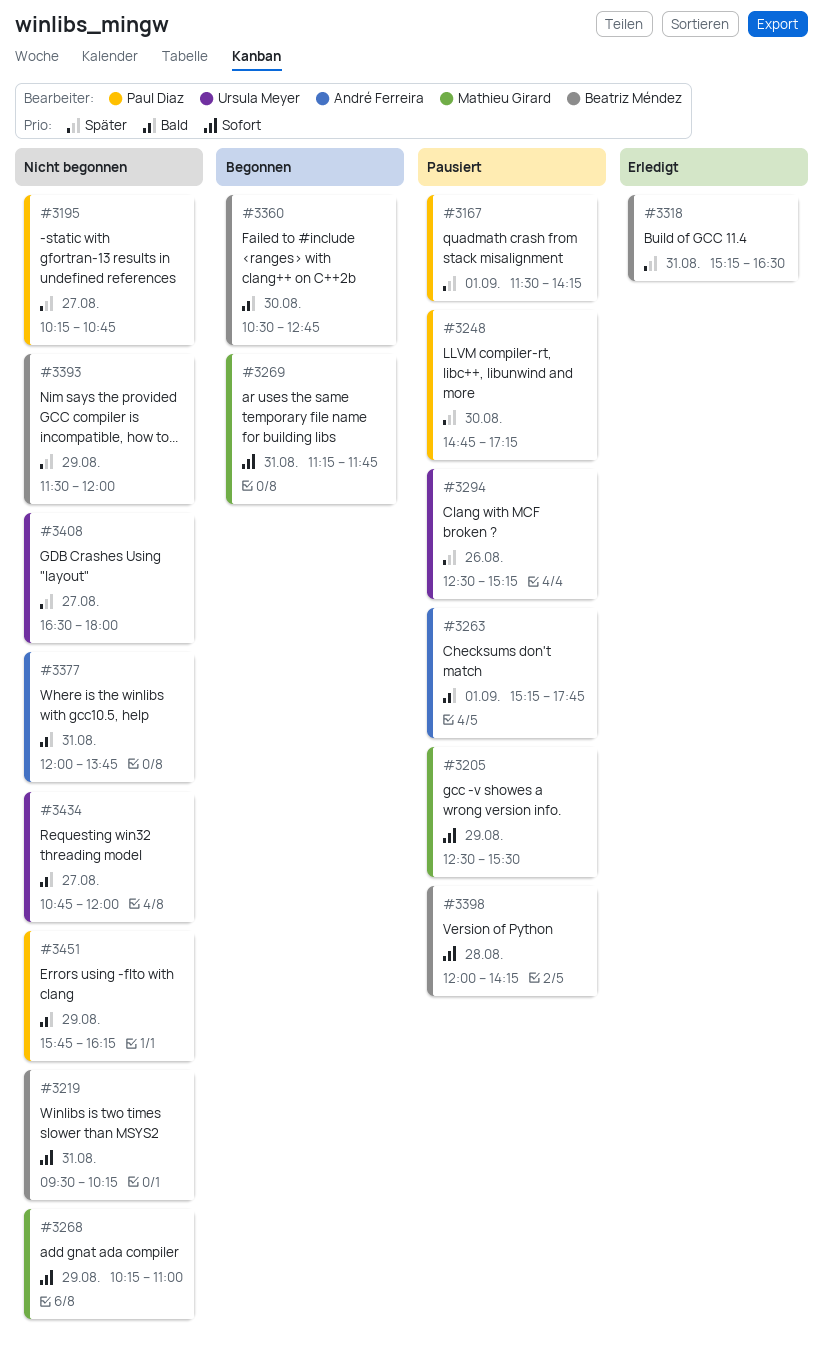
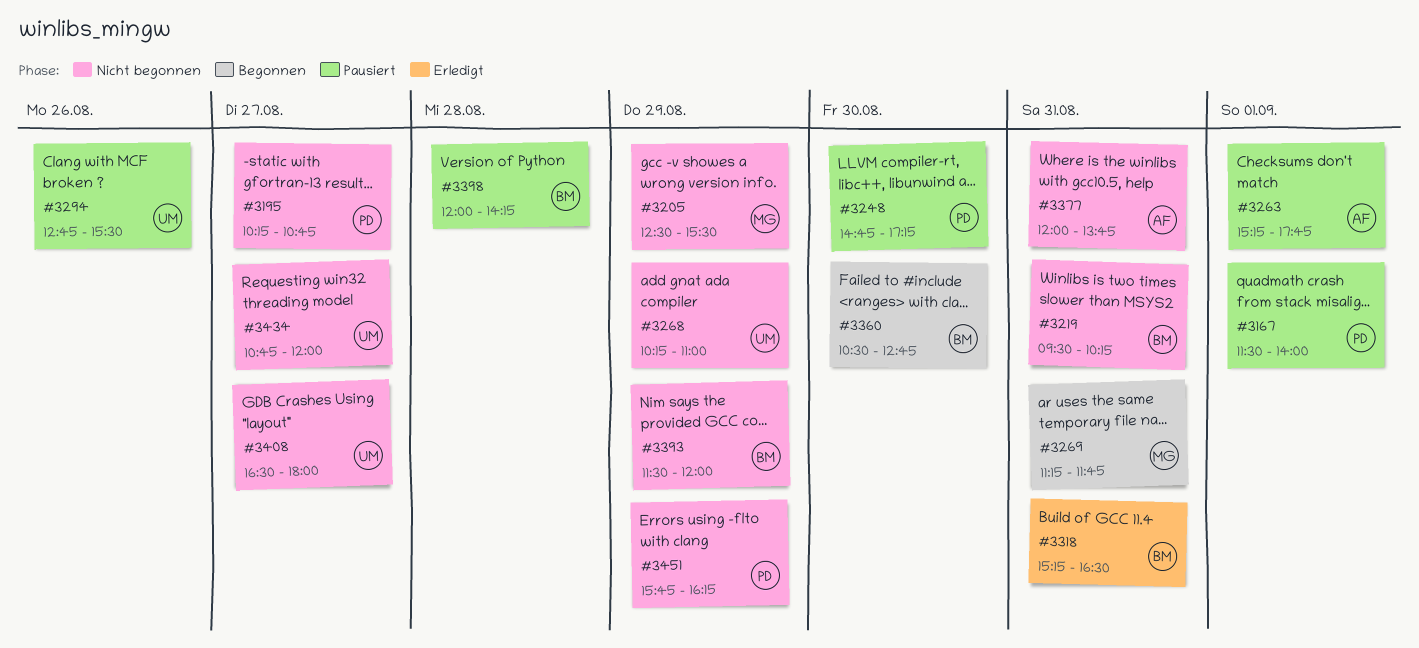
#3167, ends: 14:15 -> 14:00
#3205, status: Pausiert -> Nicht begonnen
#3268, owner: Mathieu Girard -> Ursula Meyer
#3294, begins: 12:30 -> 12:45
#3294, ends: 15:15 -> 15:30

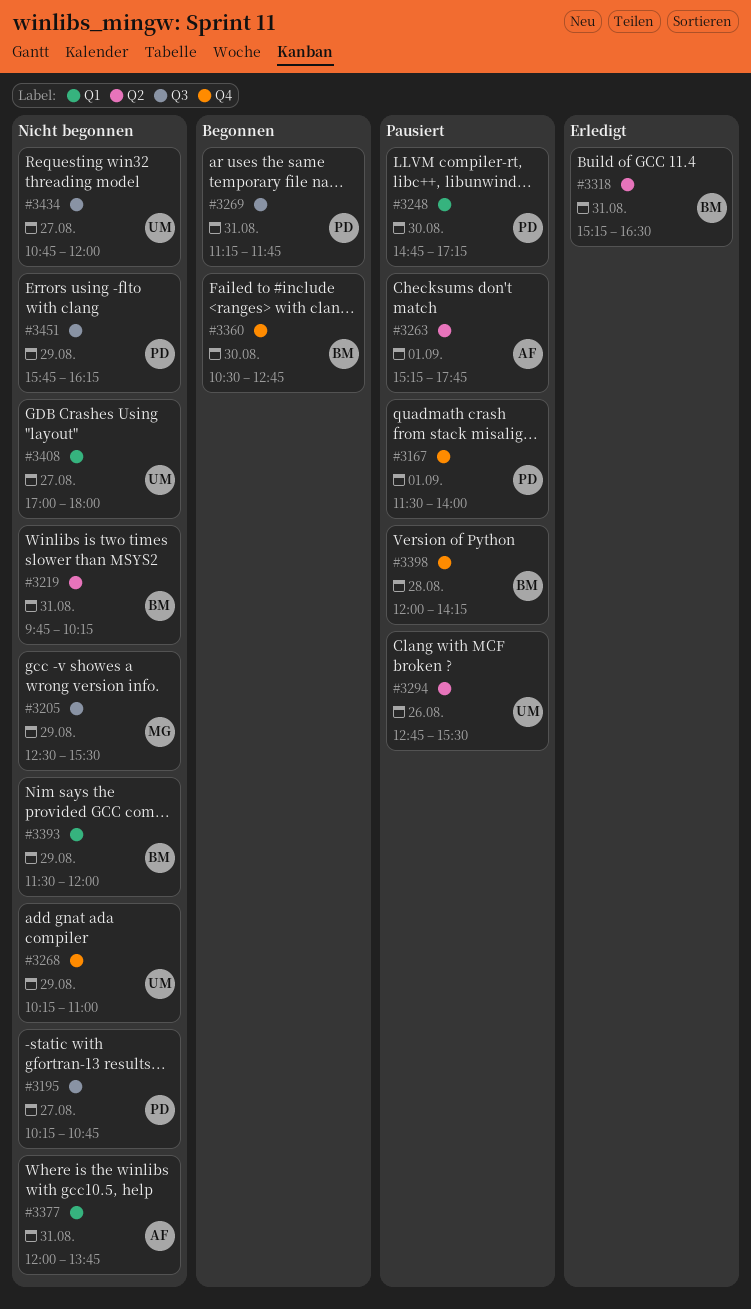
#3219, begins: 09:30 -> 09:45
#3269, owner: MG -> PD
#3408, begins: 16:30 -> 17:00

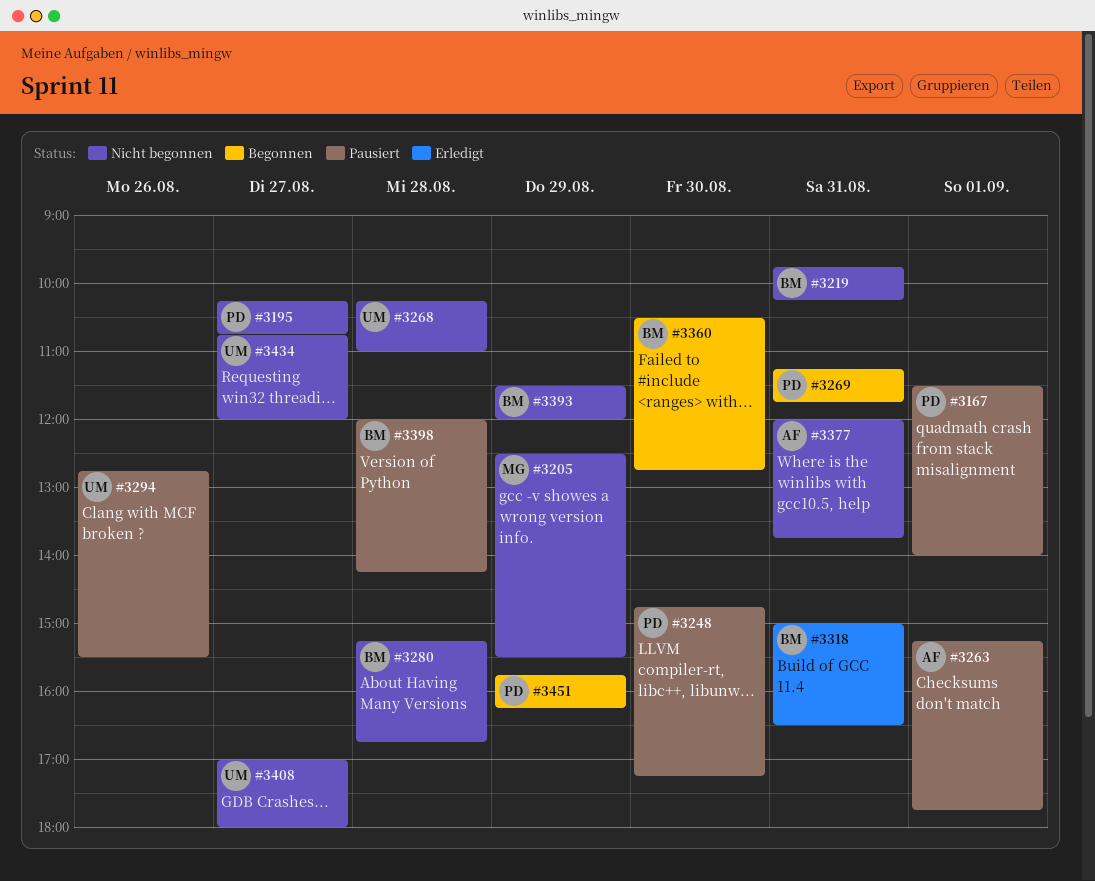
#3268, day: Aug 29 -> Aug 28
#3280: none -> present
#3318, begins: 15:15 -> 15:00
#3451, status: Nicht begonnen -> Begonnen

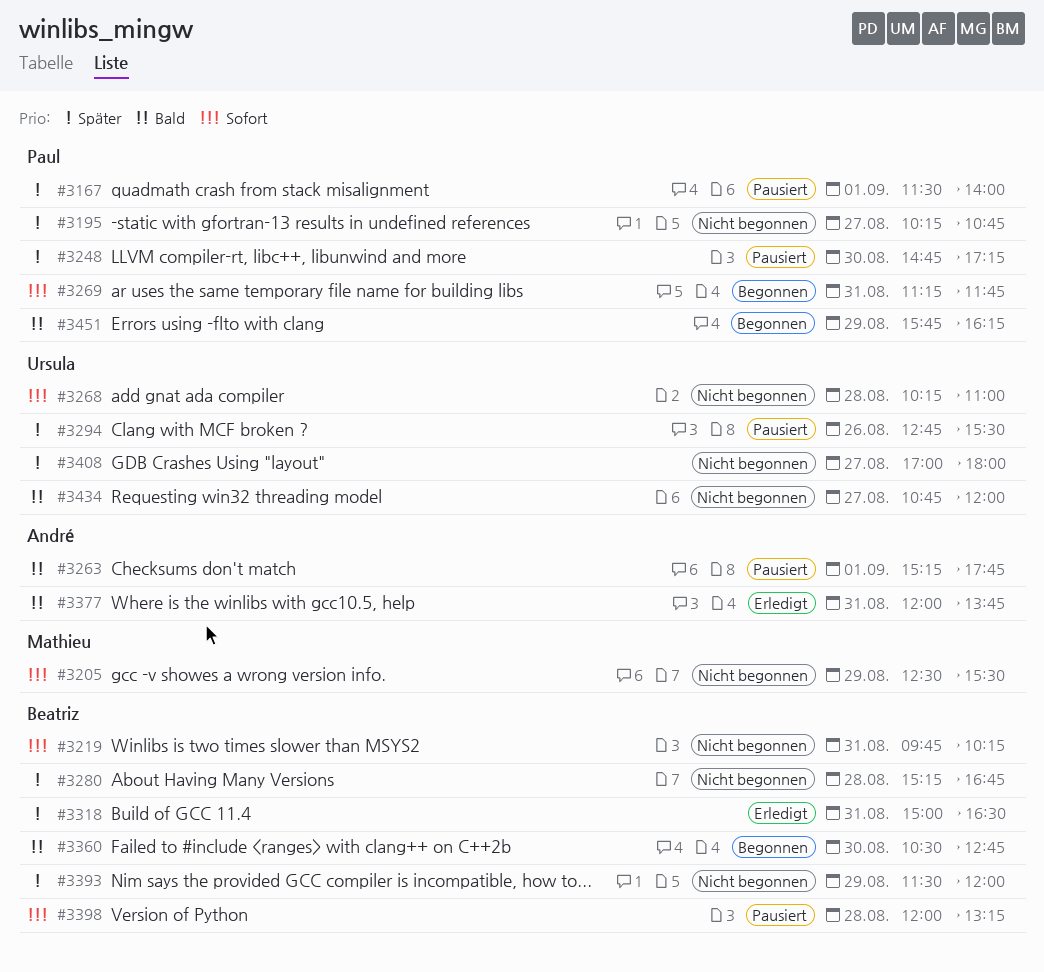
#3377, status: Nicht begonnen -> Erledigt
#3398, ends: 14:15 -> 13:15

